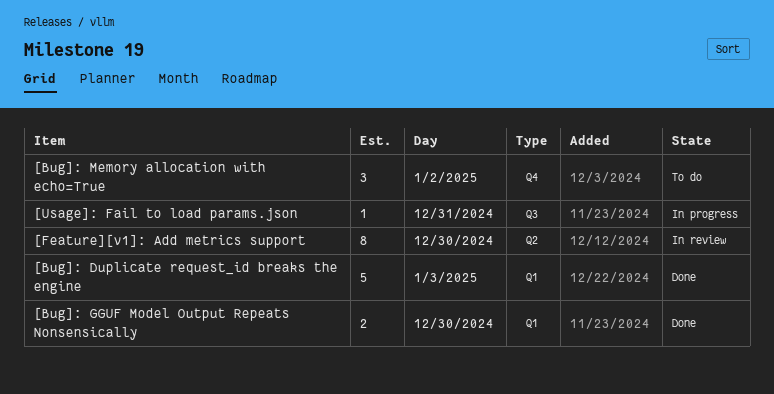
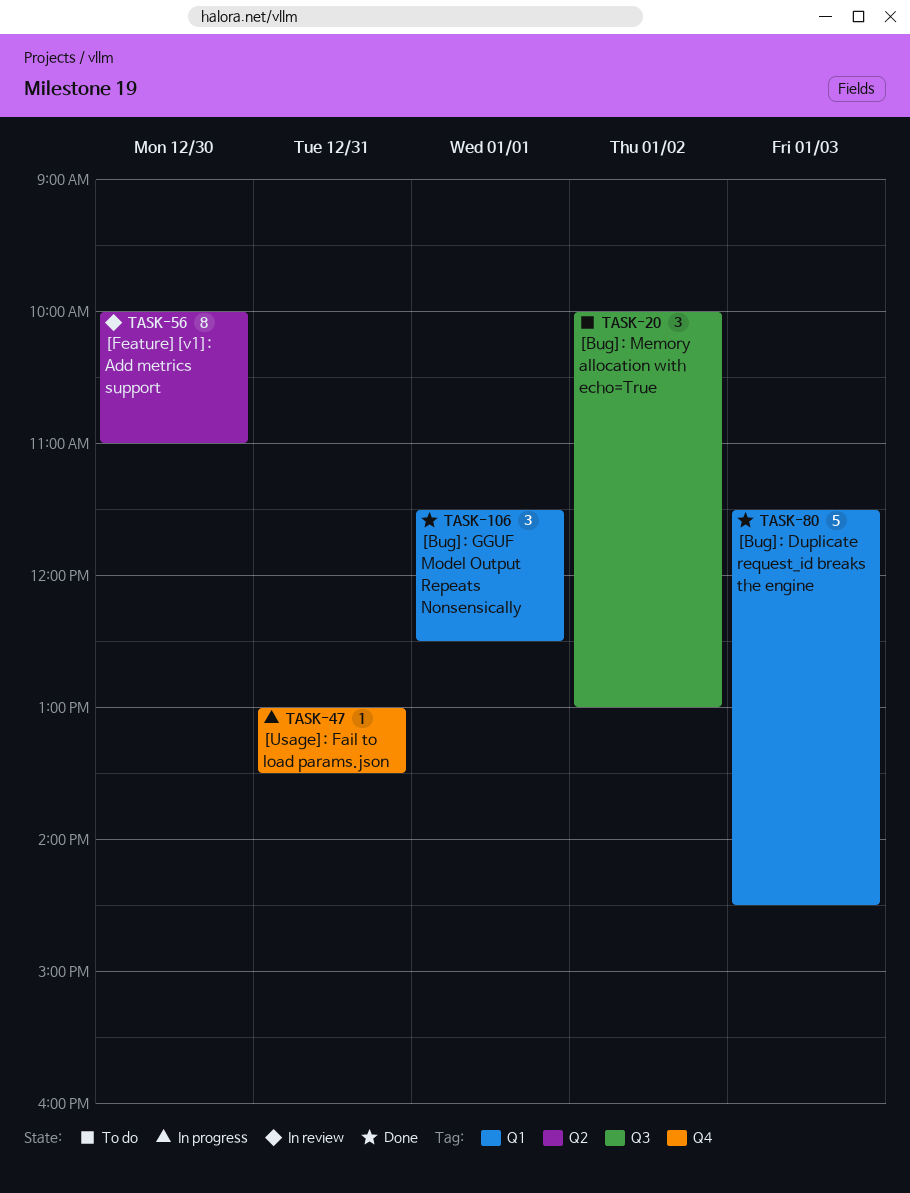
[Bug]: GGUF Model Output Repeats Nonsensically, estimate: 2 -> 3
[Bug]: GGUF Model Output Repeats Nonsensically, day: Dec 30 -> Jan 1
[Bug]: Memory allocation with echo=True, label: Q4 -> Q3
[Usage]: Fail to load params.json, label: Q3 -> Q4

